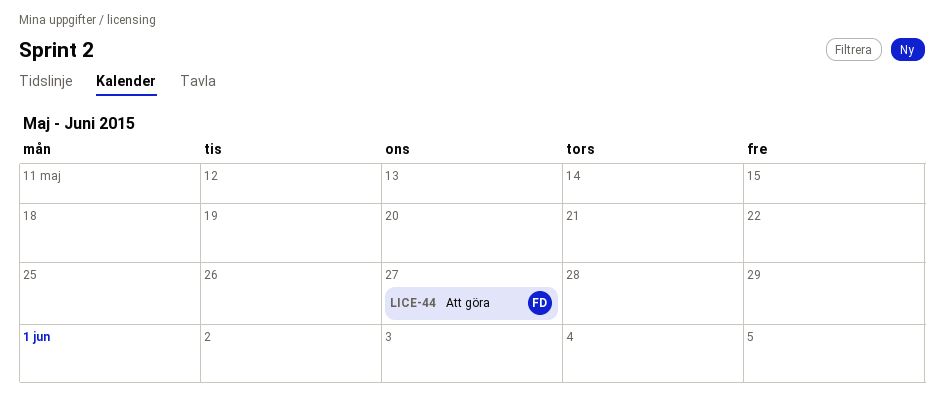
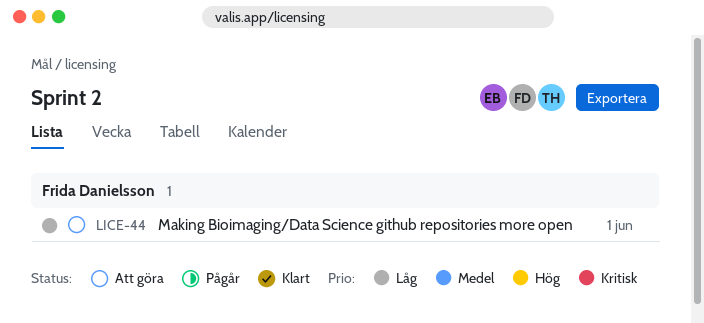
LICE-44, due: May 27 -> Jun 1

